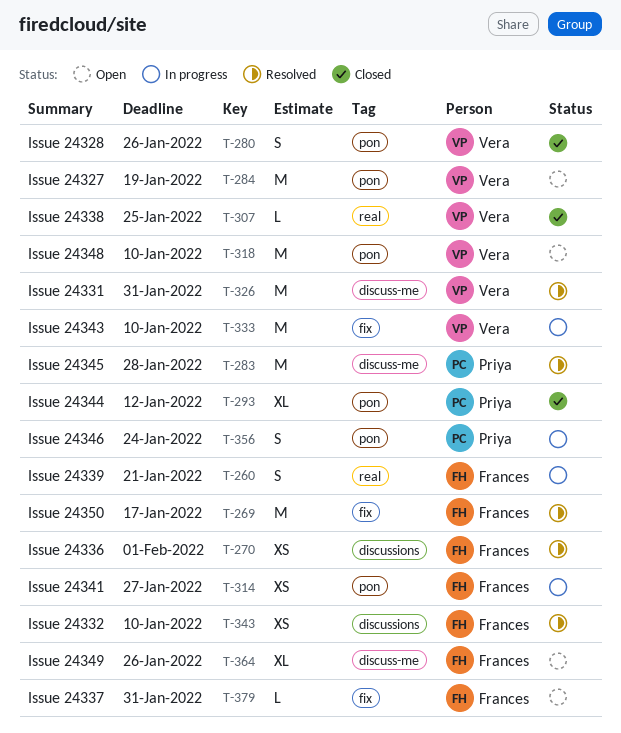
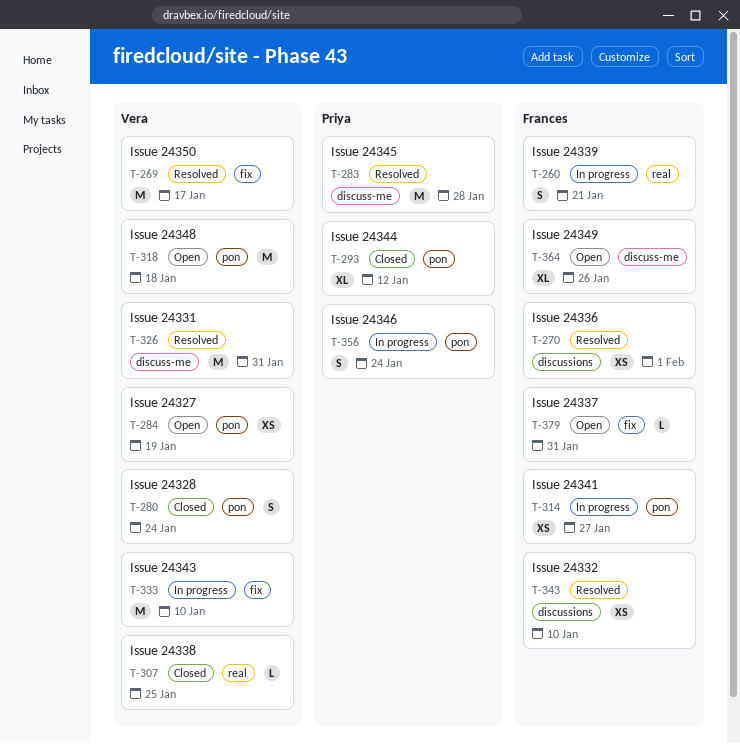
T-269, owner: Frances -> Vera
T-280, due: Jan 26 -> Jan 24
T-284, estimate: M -> XS
T-318, due: Jan 10 -> Jan 18

